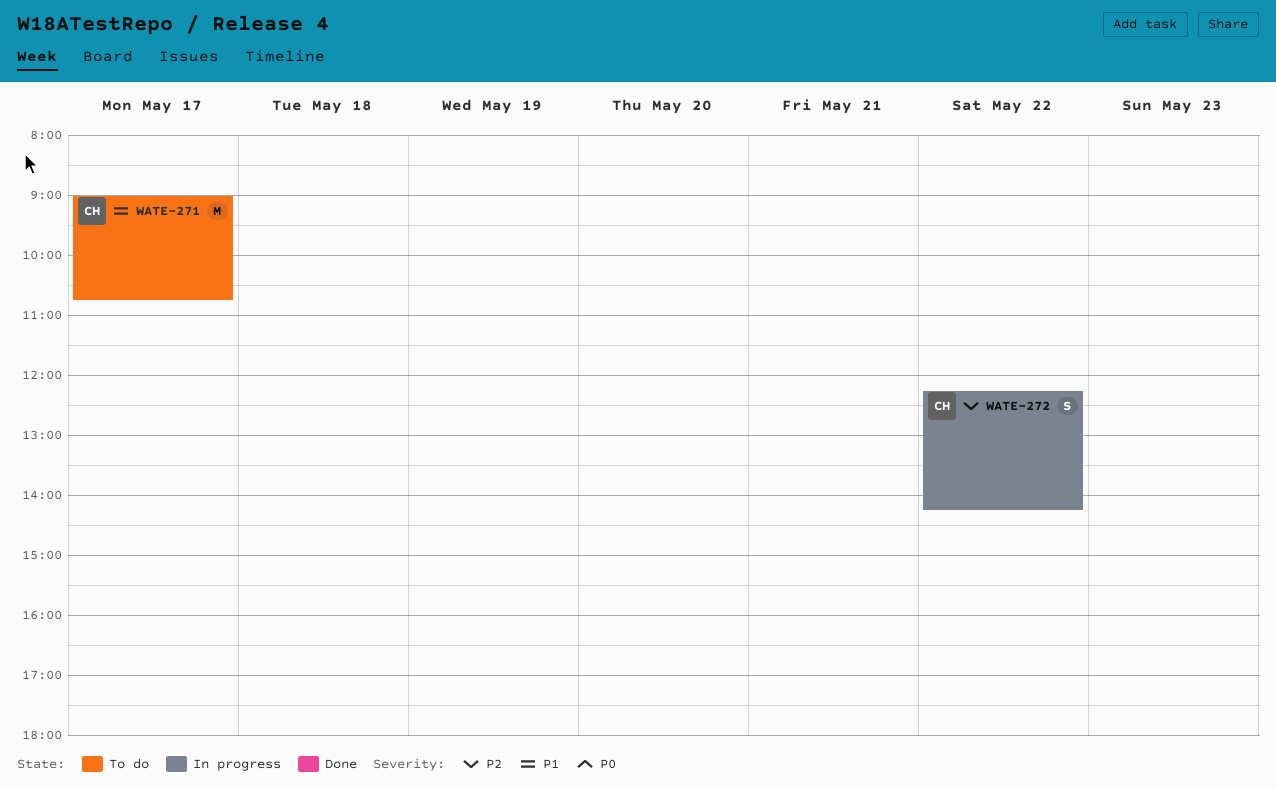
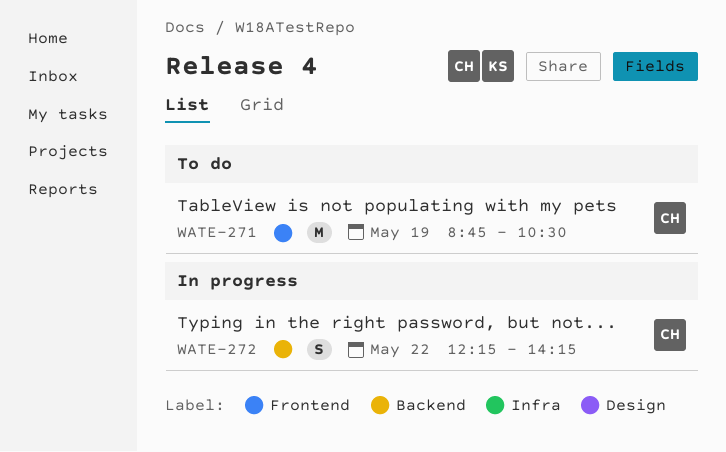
WATE-271, day: May 17 -> May 19
WATE-271, begins: 09:00 -> 08:45
WATE-271, ends: 10:45 -> 10:30

